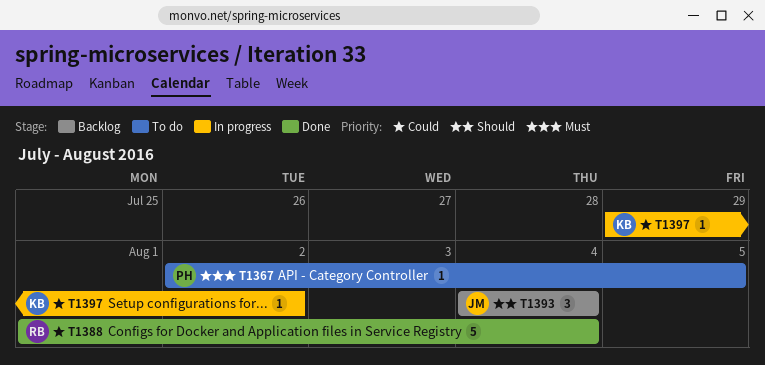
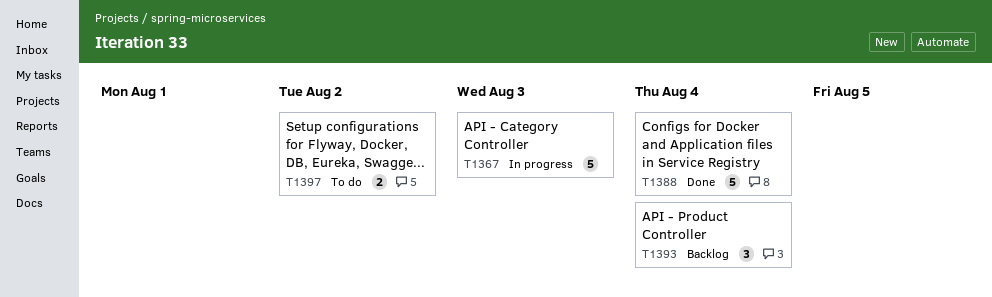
T1367, status: To do -> In progress
T1367, estimate: 1 -> 5
T1367, due: Aug 5 -> Aug 3
T1397, status: In progress -> To do
T1397, estimate: 1 -> 2

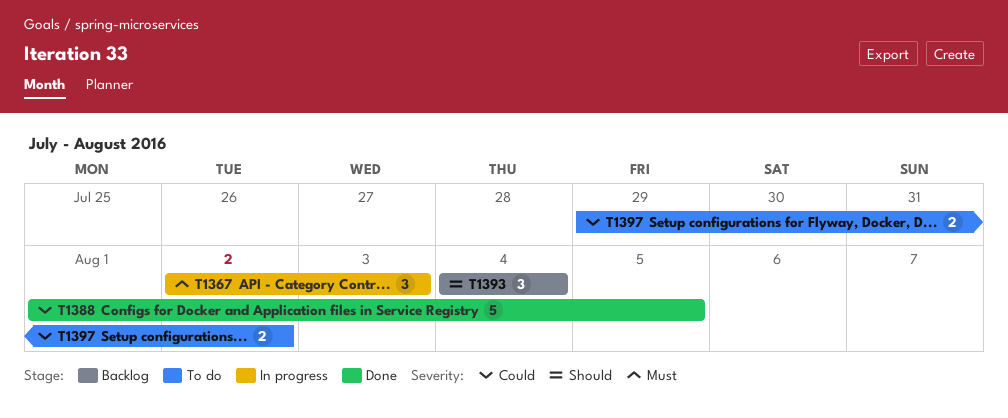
T1367, estimate: 5 -> 3
T1388, due: Aug 4 -> Aug 5

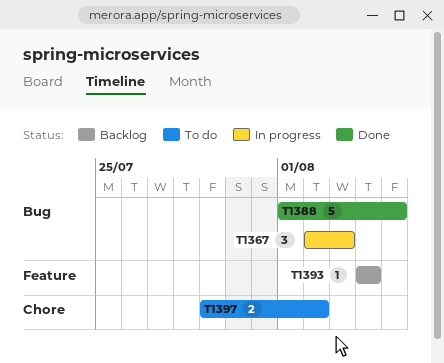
T1393, estimate: 3 -> 1

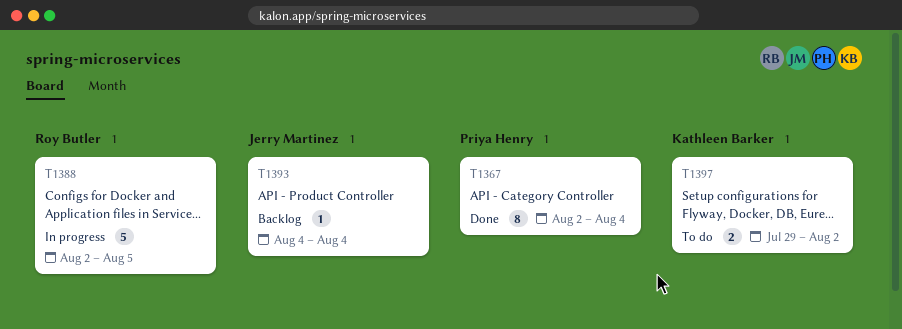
T1367, status: In progress -> Done
T1367, estimate: 3 -> 8
T1367, due: Aug 3 -> Aug 4
T1388, status: Done -> In progress
T1388, start: Aug 1 -> Aug 2

